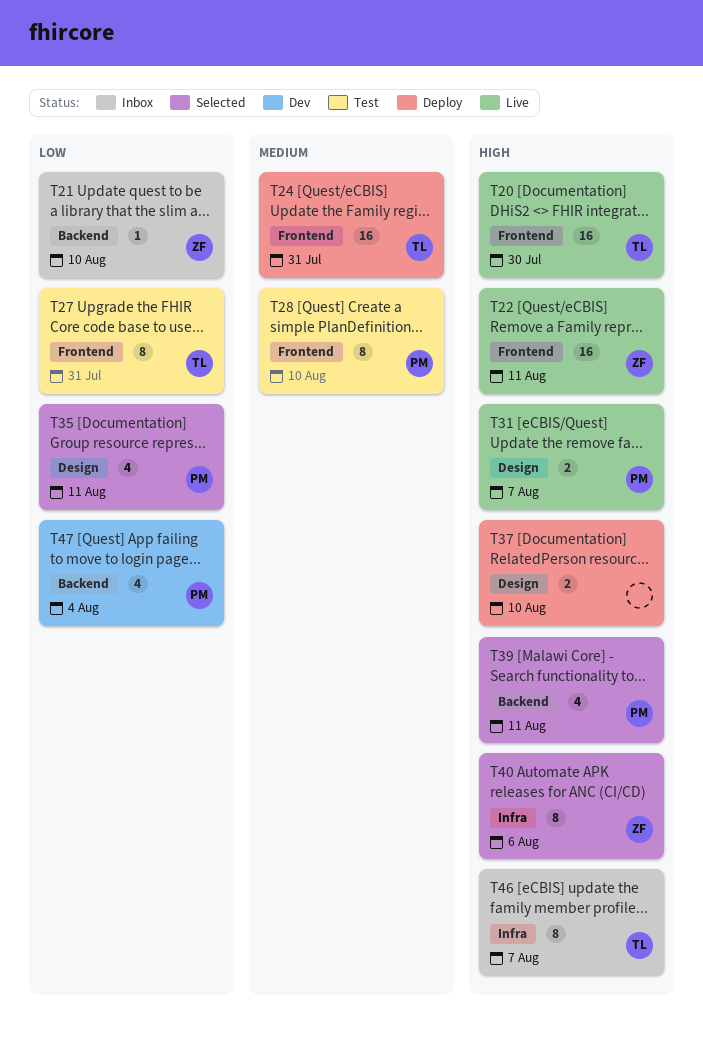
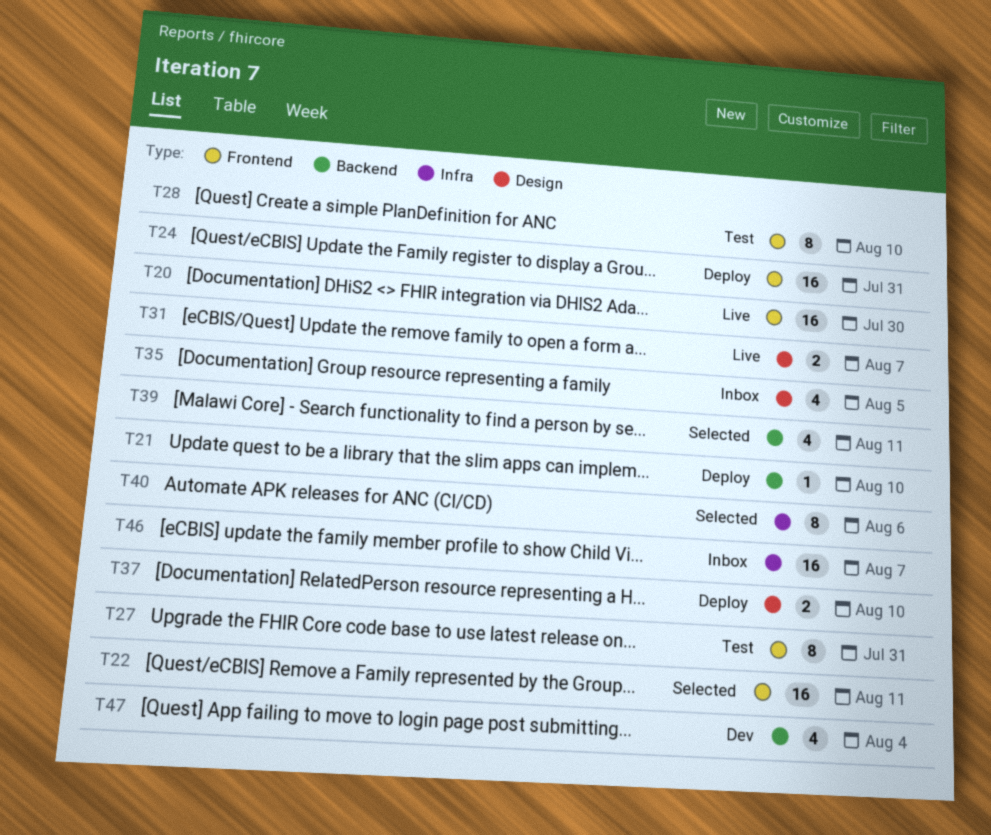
T21, status: Inbox -> Deploy
T22, status: Live -> Selected
T35, status: Selected -> Inbox
T35, due: Aug 11 -> Aug 5
T46, estimate: 8 -> 16

